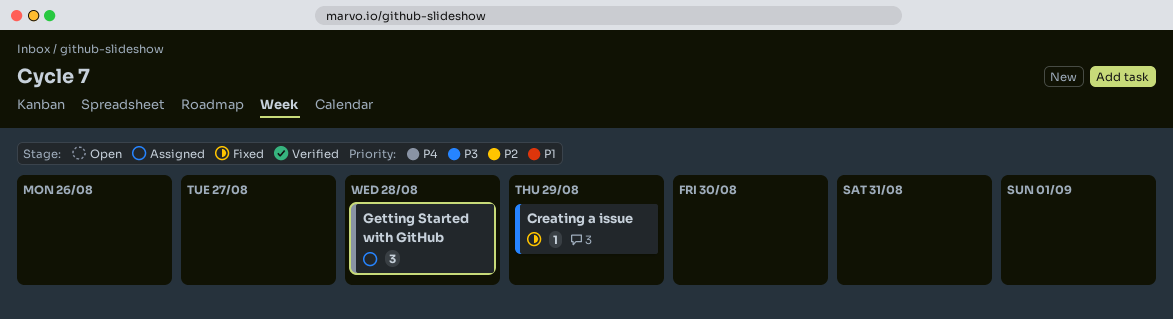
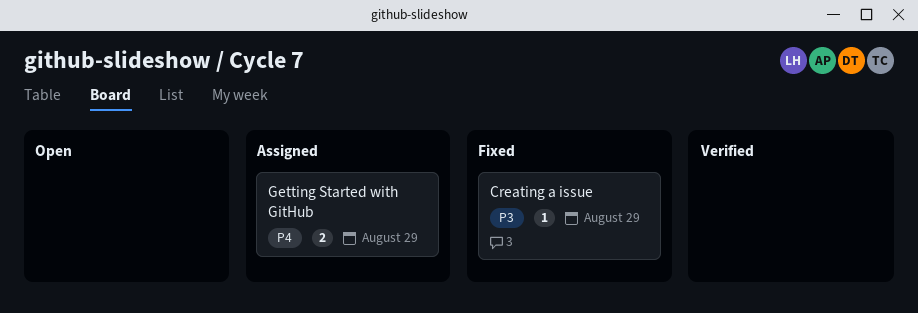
Getting Started with GitHub, estimate: 3 -> 2
Getting Started with GitHub, due: Aug 28 -> Aug 29

